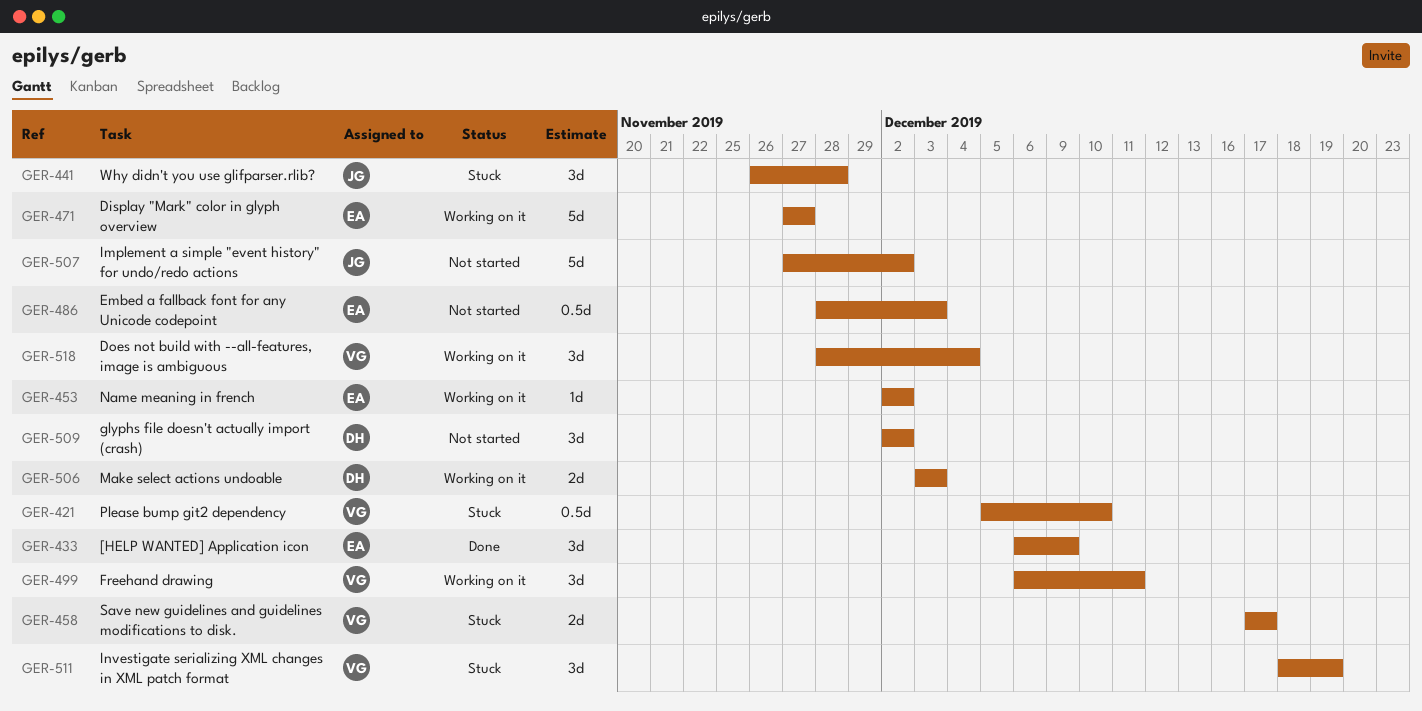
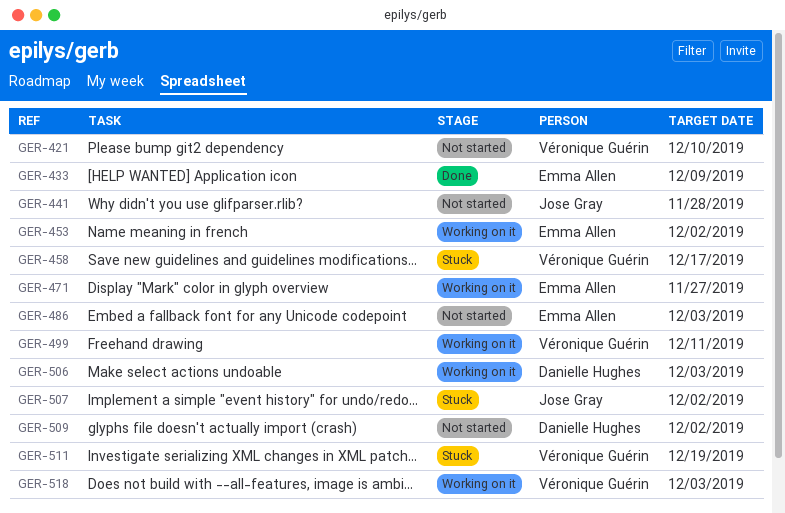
GER-421, status: Stuck -> Not started
GER-441, status: Stuck -> Not started
GER-507, status: Not started -> Stuck
GER-518, due: Dec 4 -> Dec 3

